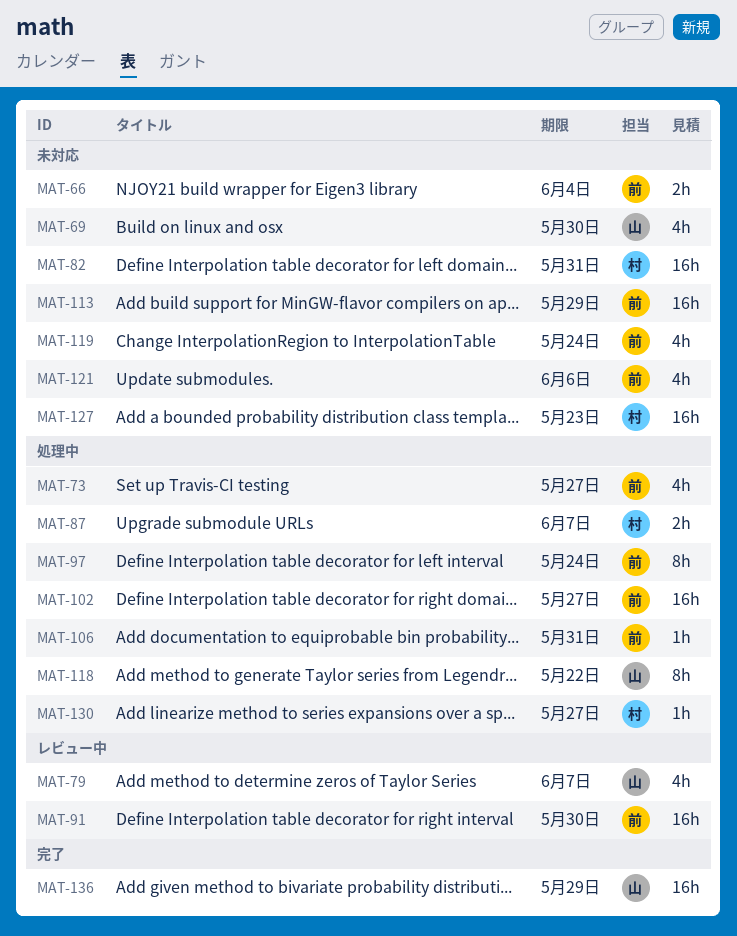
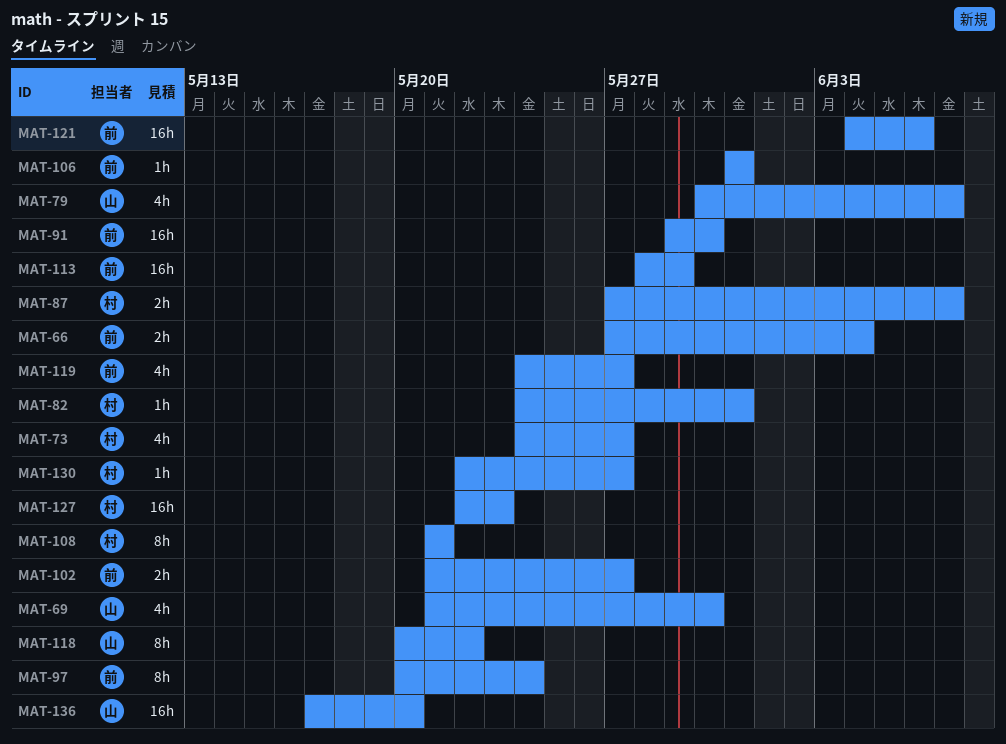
MAT-73, owner: 前 -> 村
MAT-82, estimate: 16h -> 1h
MAT-102, estimate: 16h -> 2h
MAT-108: none -> present
MAT-119, due: May 24 -> May 27
MAT-121, estimate: 4h -> 16h
MAT-136, due: May 29 -> May 20

